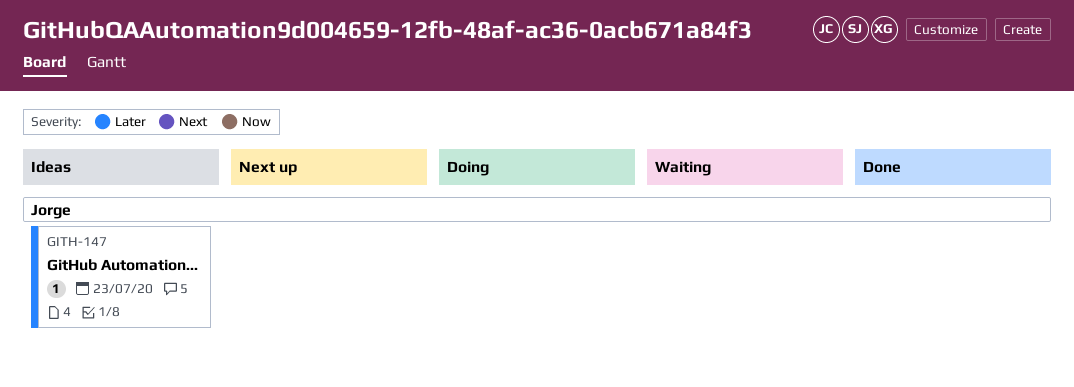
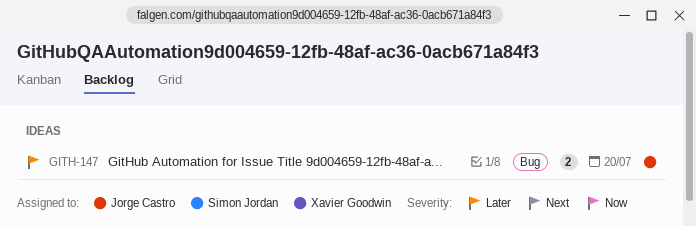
GITH-147, estimate: 1 -> 2
GITH-147, due: Jul 23 -> Jul 20

